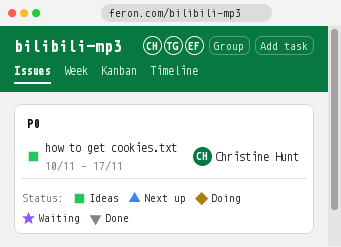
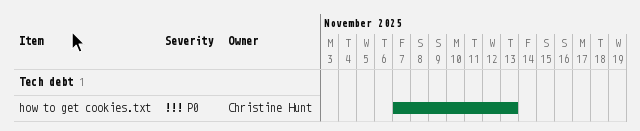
how to get cookies.txt, start: Nov 10 -> Nov 7
how to get cookies.txt, due: Nov 17 -> Nov 13

